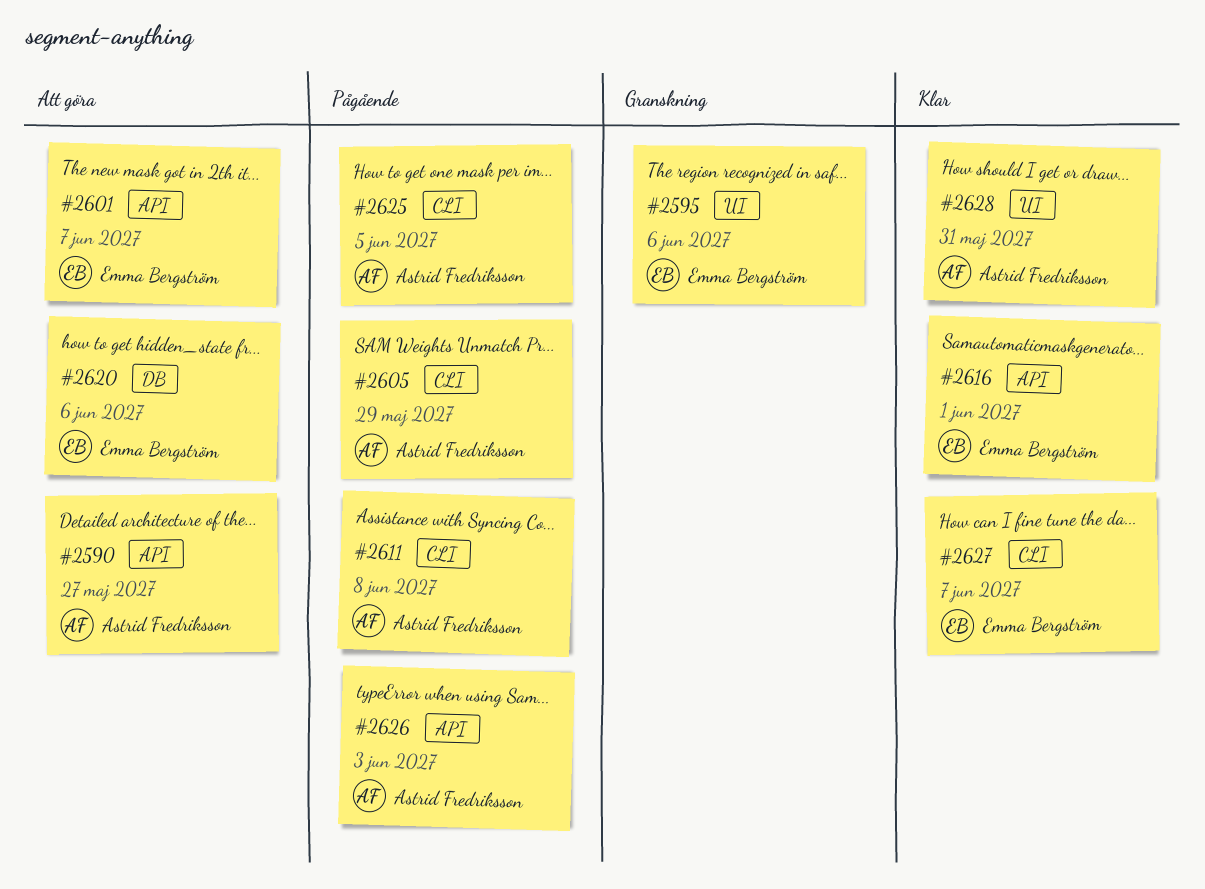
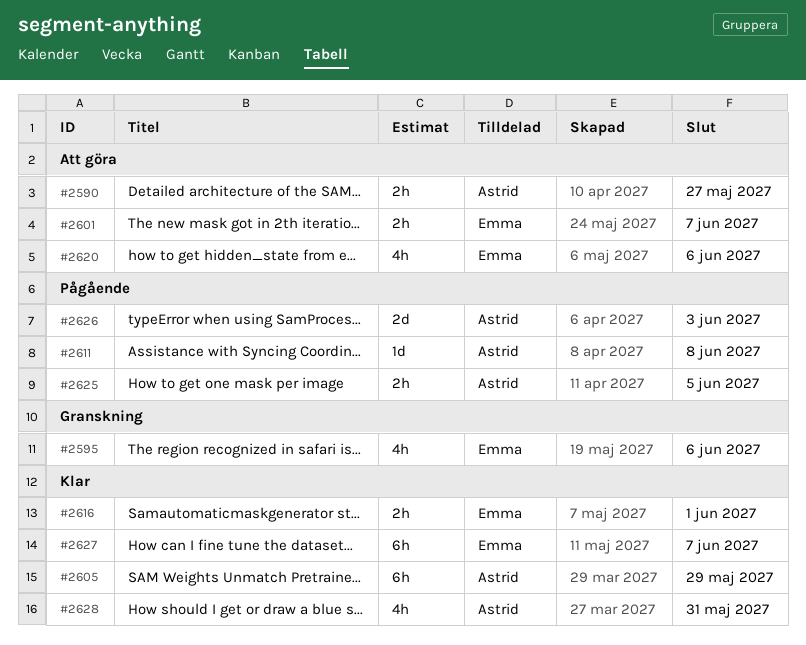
#2605, status: Pågående -> Klar

